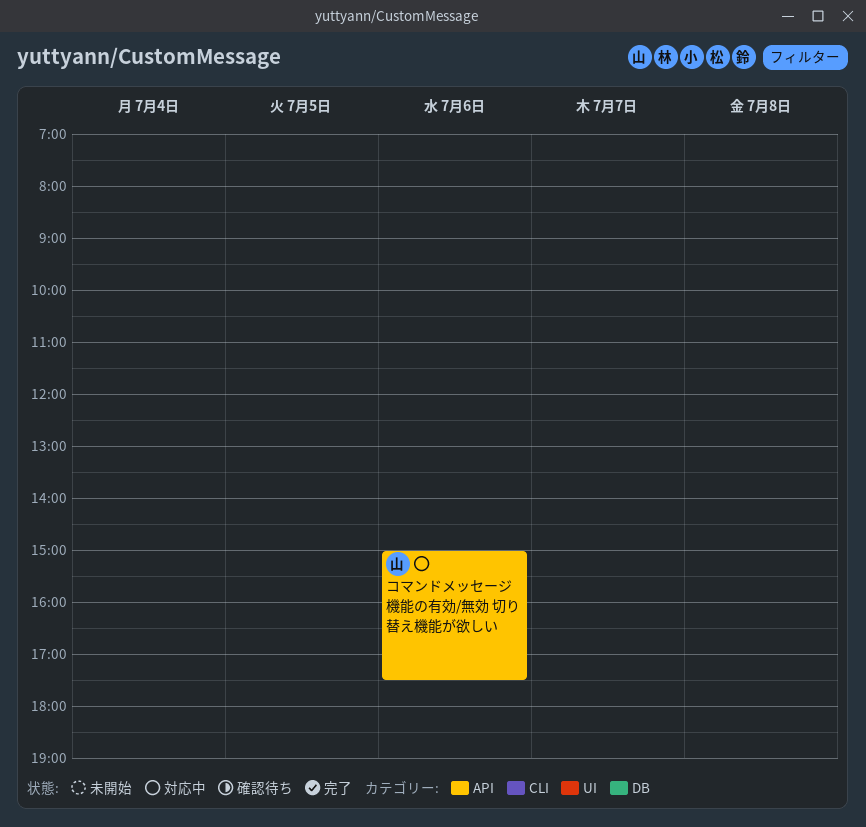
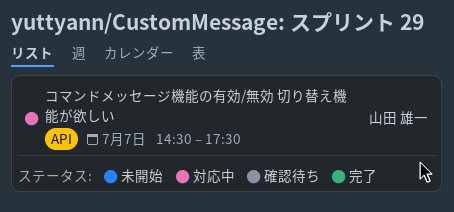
コマンドメッセージ機能の有効/無効 切り替え機能が欲しい, day: Jul 6 -> Jul 7
コマンドメッセージ機能の有効/無効 切り替え機能が欲しい, begins: 15:00 -> 14:30

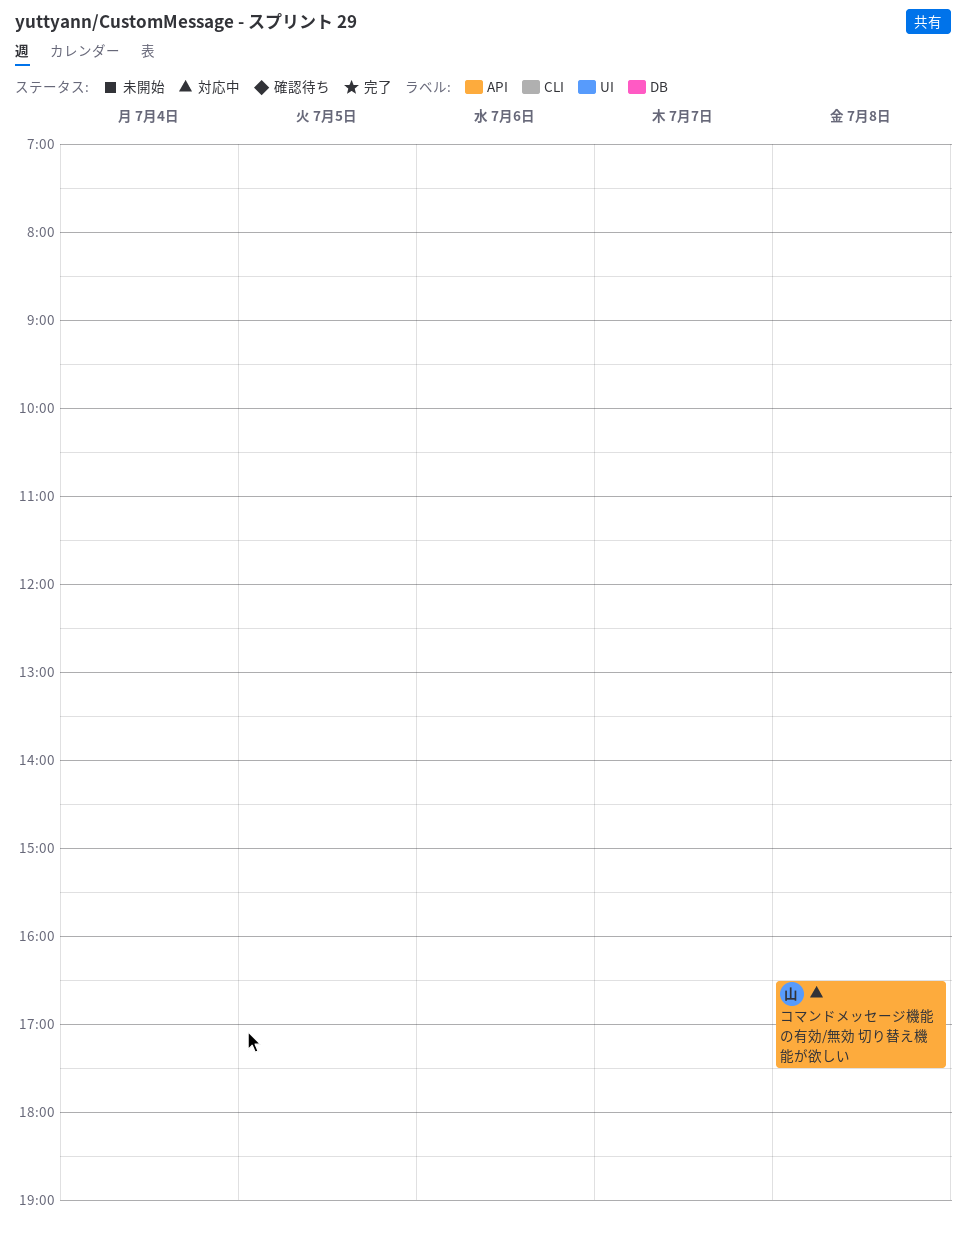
コマンドメッセージ機能の有効/無効 切り替え機能が欲しい, day: Jul 7 -> Jul 8
コマンドメッセージ機能の有効/無効 切り替え機能が欲しい, begins: 14:30 -> 16:30

